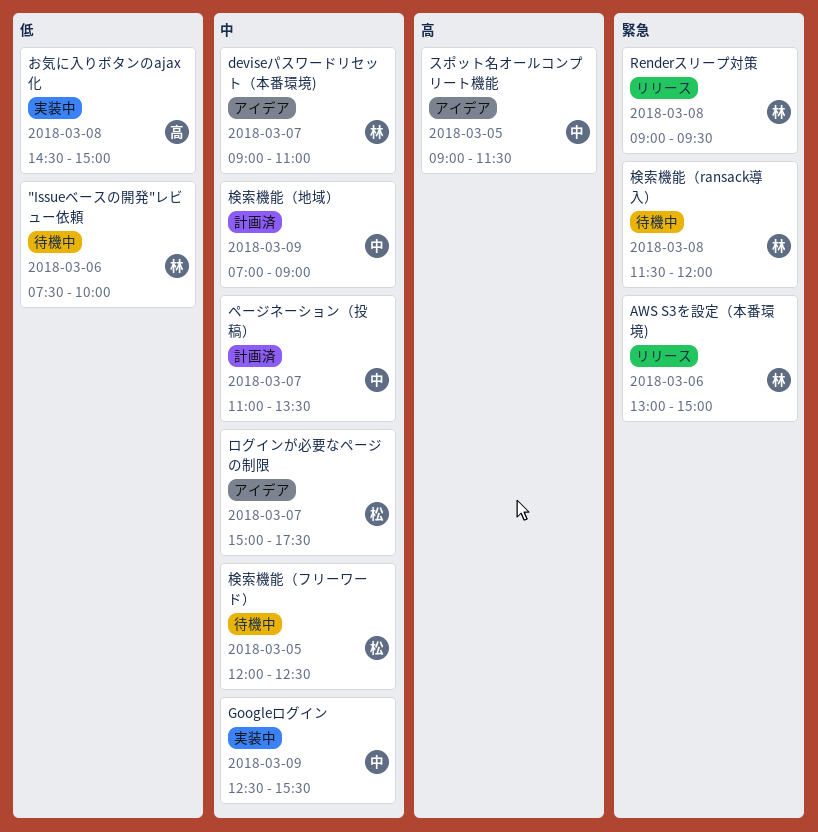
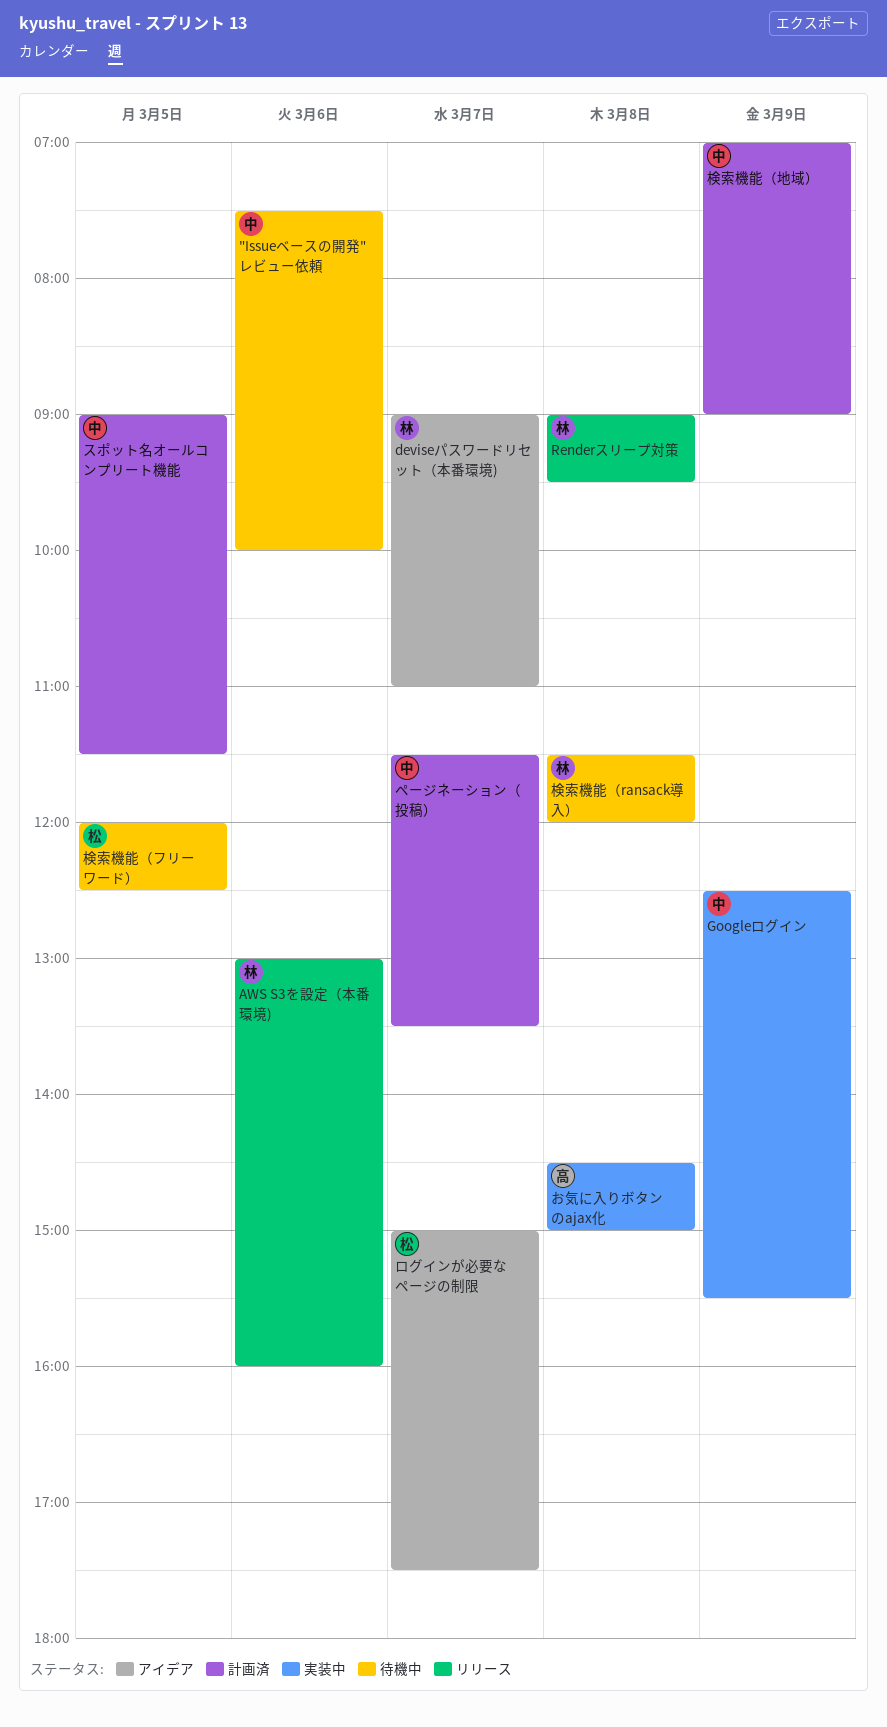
"Issueベースの開発"レビュー依頼, owner: 林 -> 中
AWS S3を設定（本番環境), ends: 15:00 -> 16:00
スポット名オールコンプリート機能, status: アイデア -> 計画済
ページネーション（投稿）, begins: 11:00 -> 11:30

